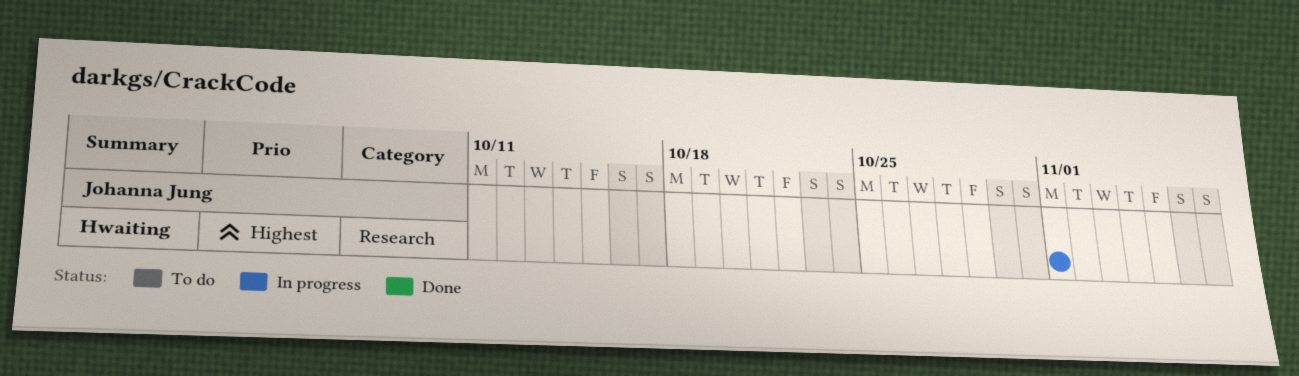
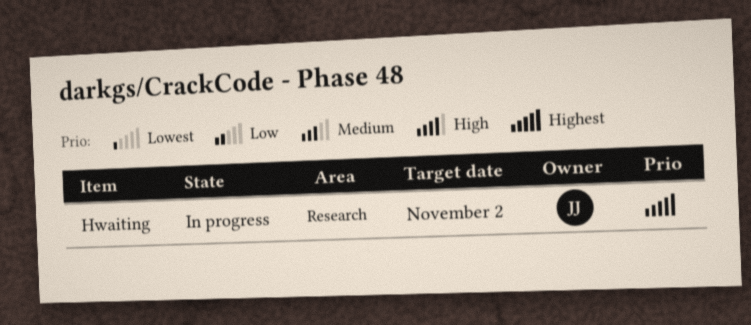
Hwaiting, due: Nov 1 -> Nov 2

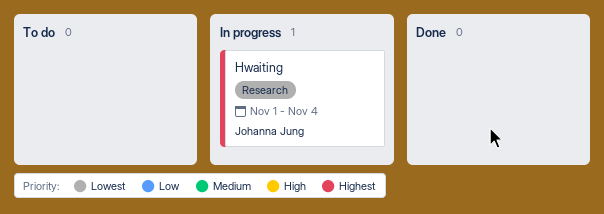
Hwaiting, due: Nov 2 -> Nov 4

